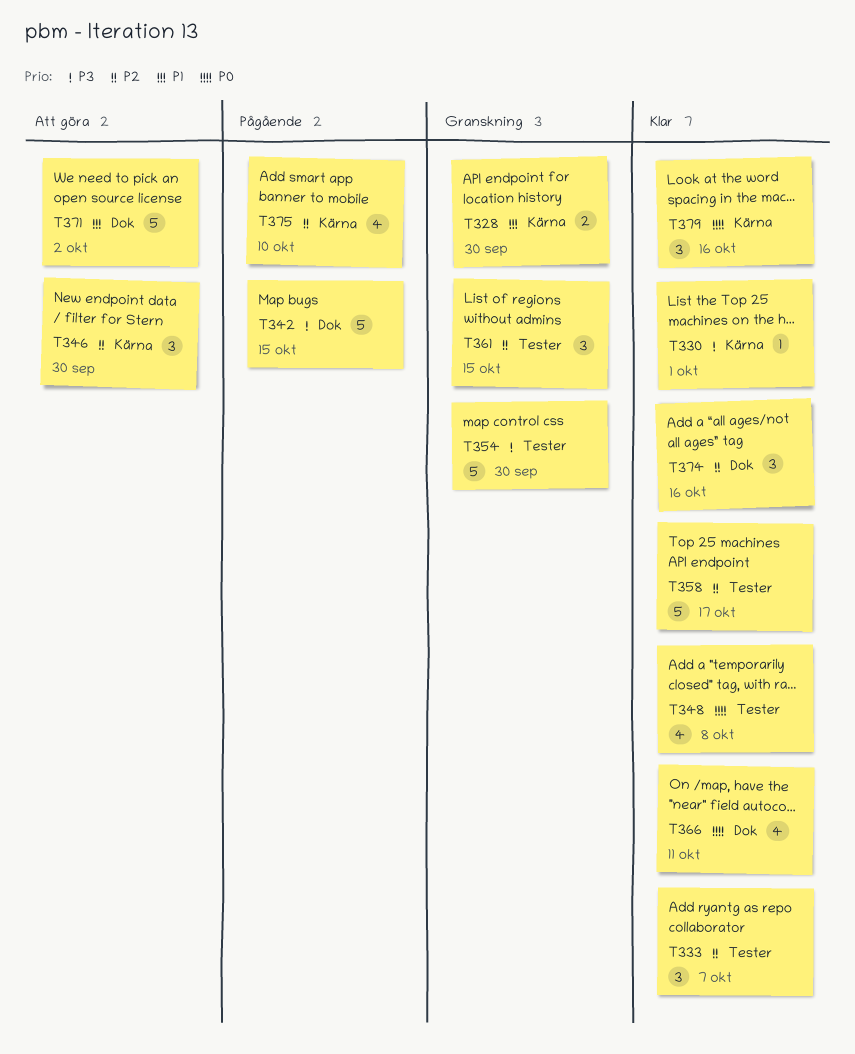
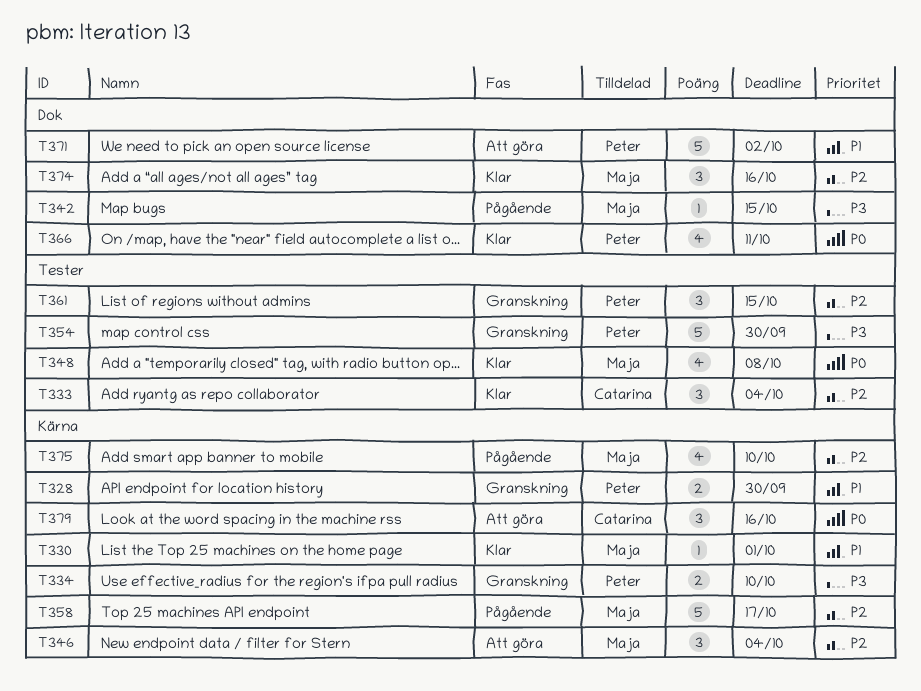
T330, priority: P3 -> P1
T333, due: Oct 7 -> Oct 4
T334: none -> present
T342, estimate: 5 -> 1
T346, due: Sep 30 -> Oct 4
T358, status: Klar -> Pågående
T358, label: Tester -> Kärna
T379, status: Klar -> Att göra

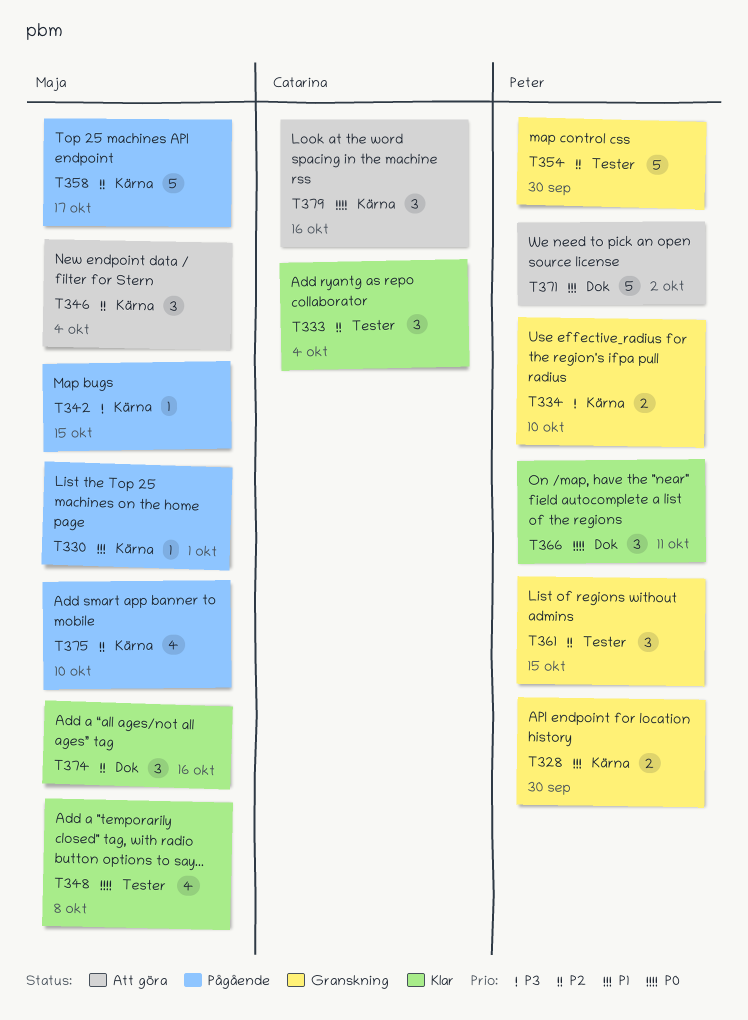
T330, status: Klar -> Pågående
T342, label: Dok -> Kärna
T354, priority: P3 -> P2
T366, estimate: 4 -> 3

